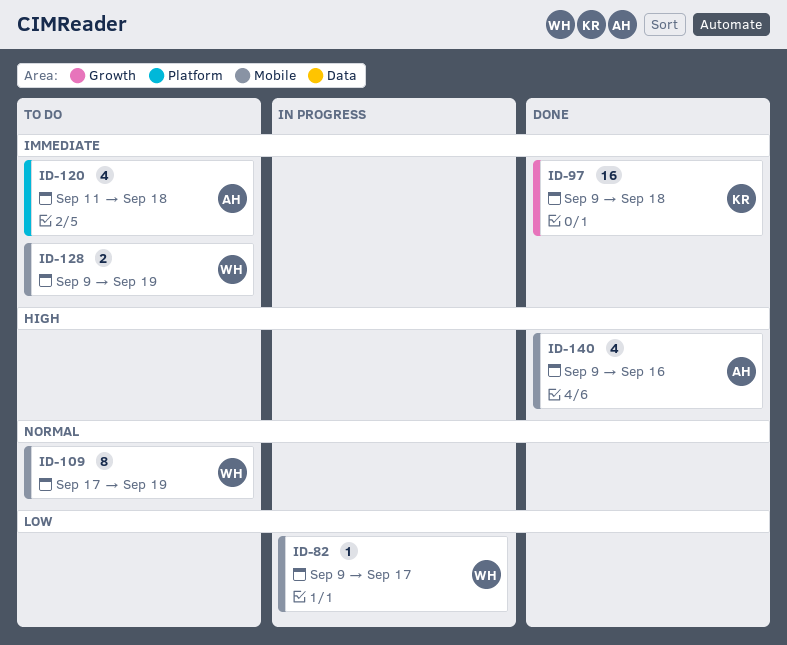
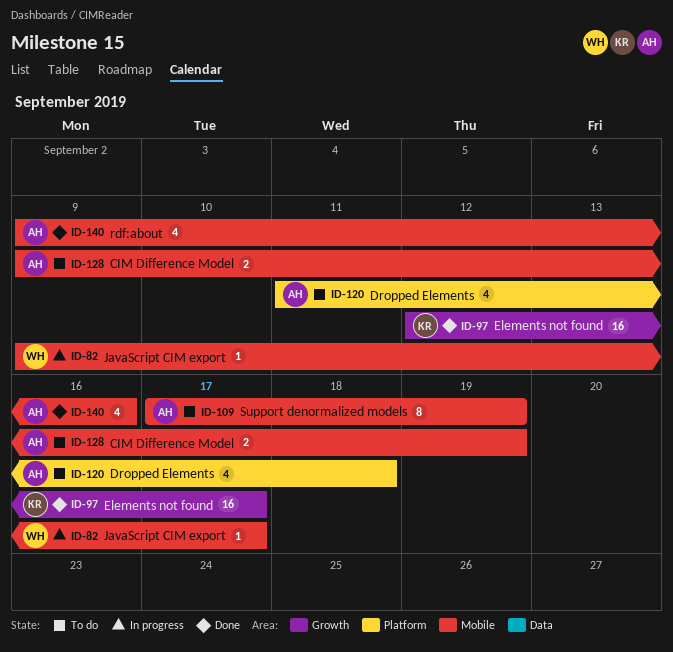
ID-97, start: Sep 9 -> Sep 12
ID-97, due: Sep 18 -> Sep 17
ID-109, owner: WH -> AH
ID-128, owner: WH -> AH

